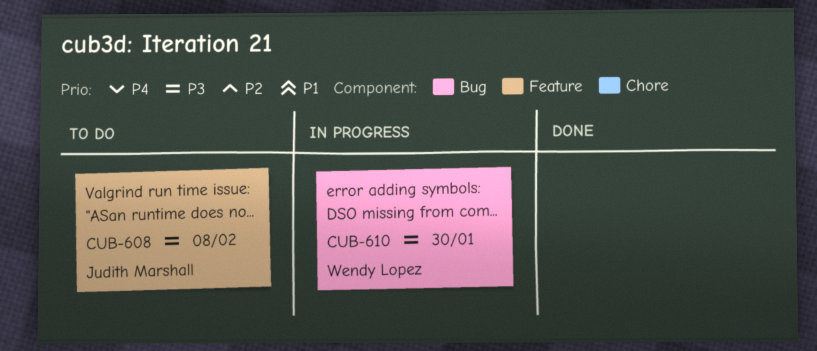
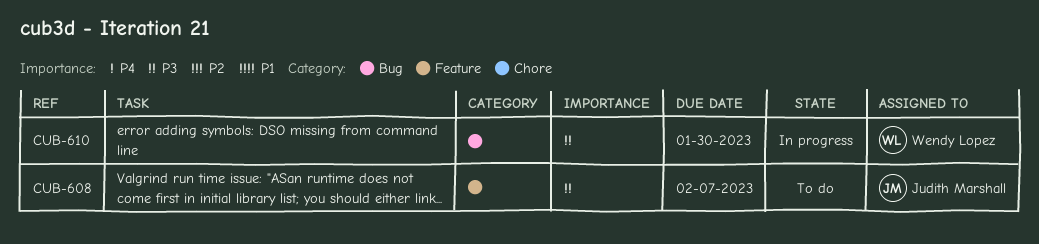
CUB-608, due: Feb 8 -> Feb 7

